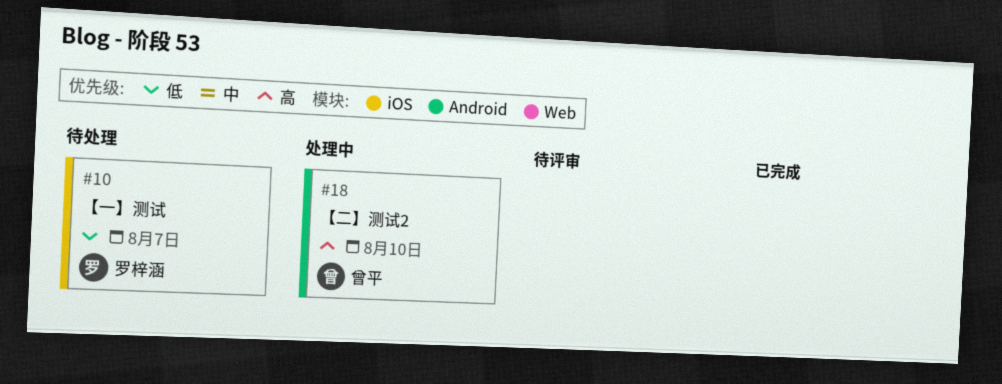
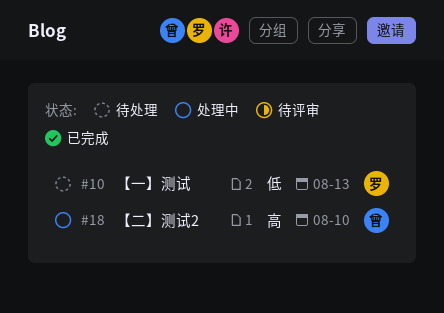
#10, due: Aug 7 -> Aug 13

